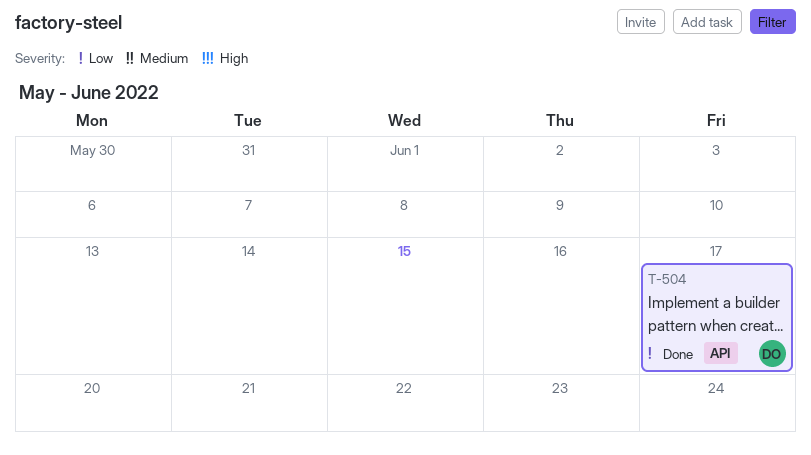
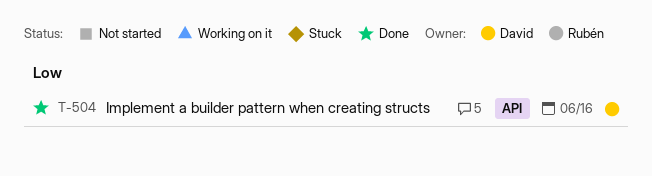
T-504, due: Jun 17 -> Jun 16

